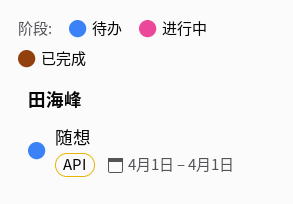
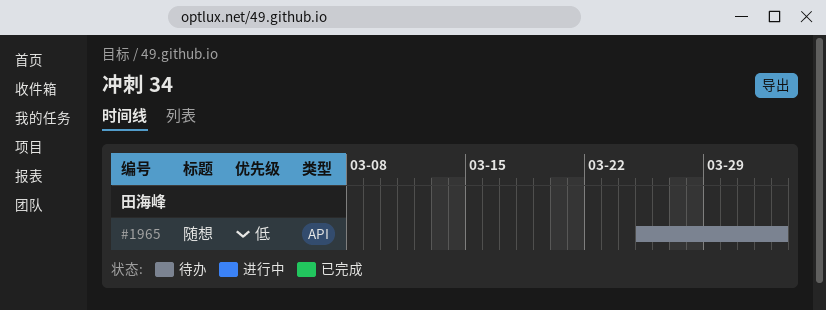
随想, start: Apr 1 -> Mar 25
随想, due: Apr 1 -> Apr 2

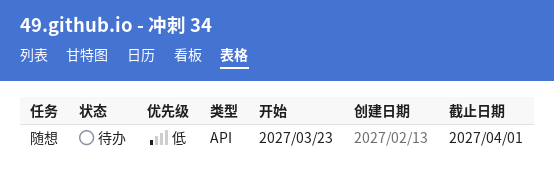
随想, start: Mar 25 -> Mar 23
随想, due: Apr 2 -> Apr 1

